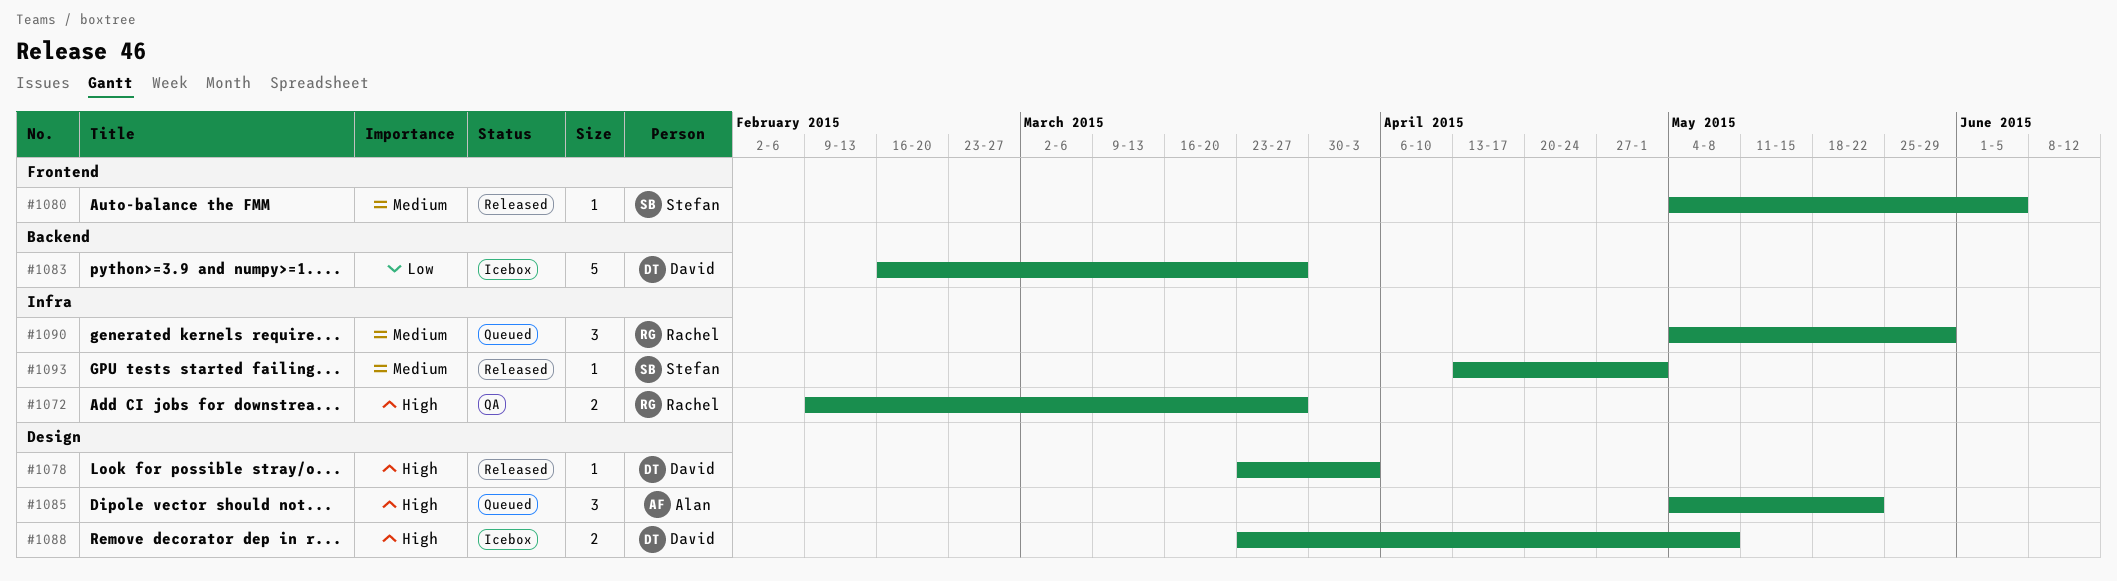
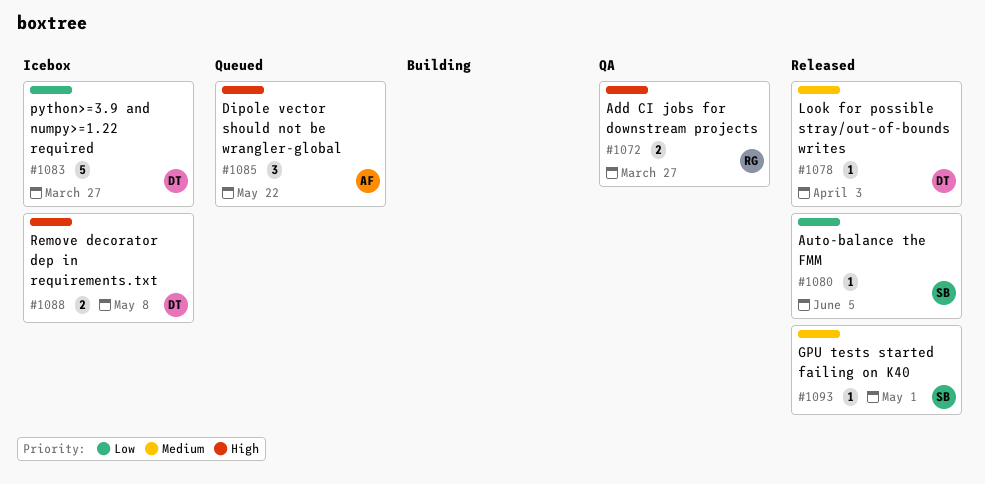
#1078, priority: High -> Medium
#1080, priority: Medium -> Low
#1090: present -> none

